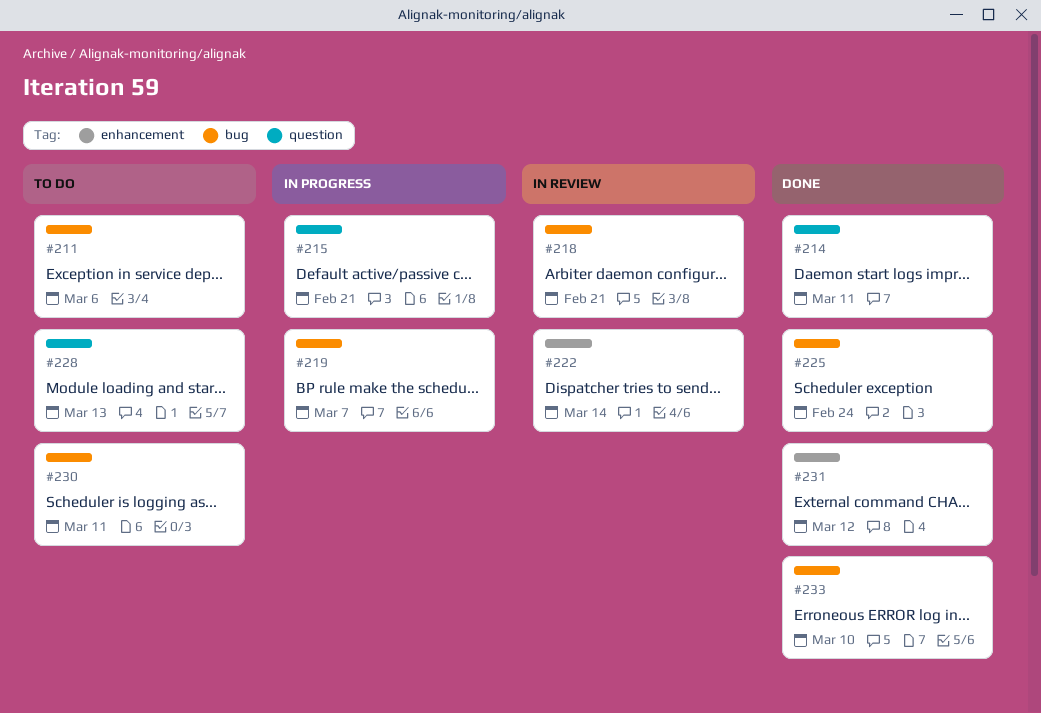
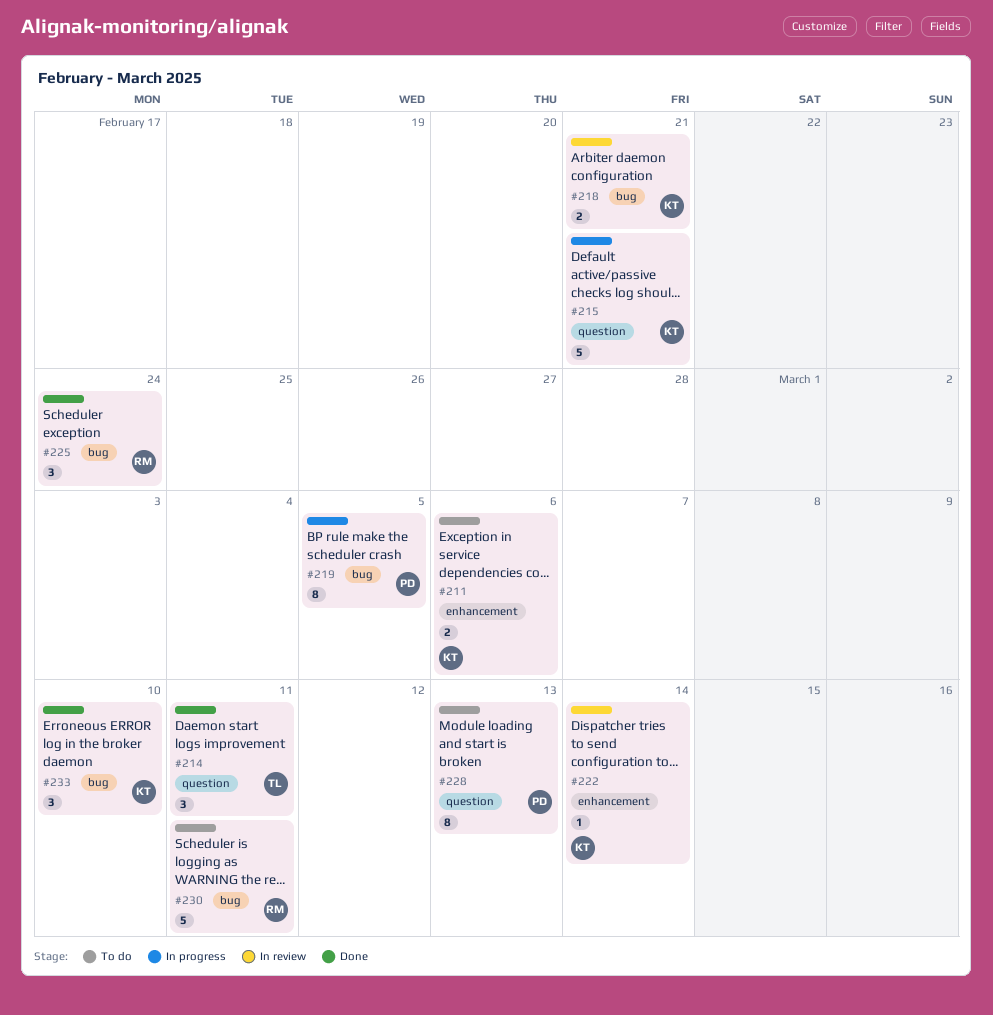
#211, label: bug -> enhancement
#219, due: Mar 7 -> Mar 5
#231: present -> none

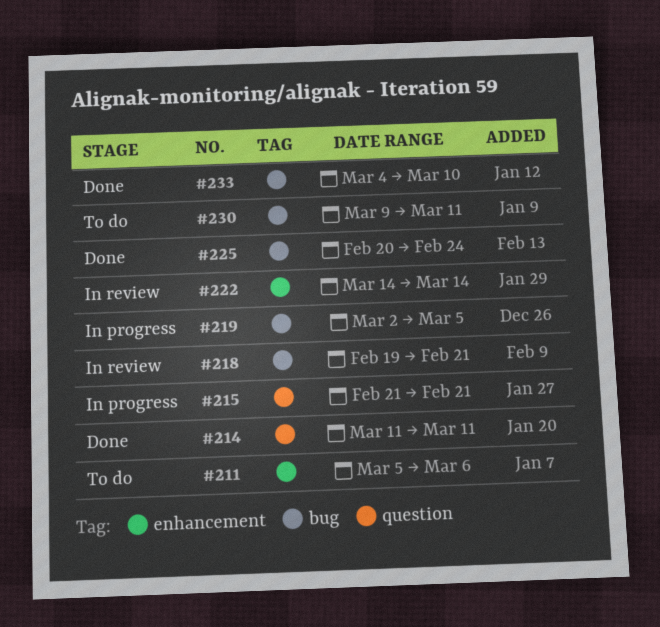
#228: present -> none

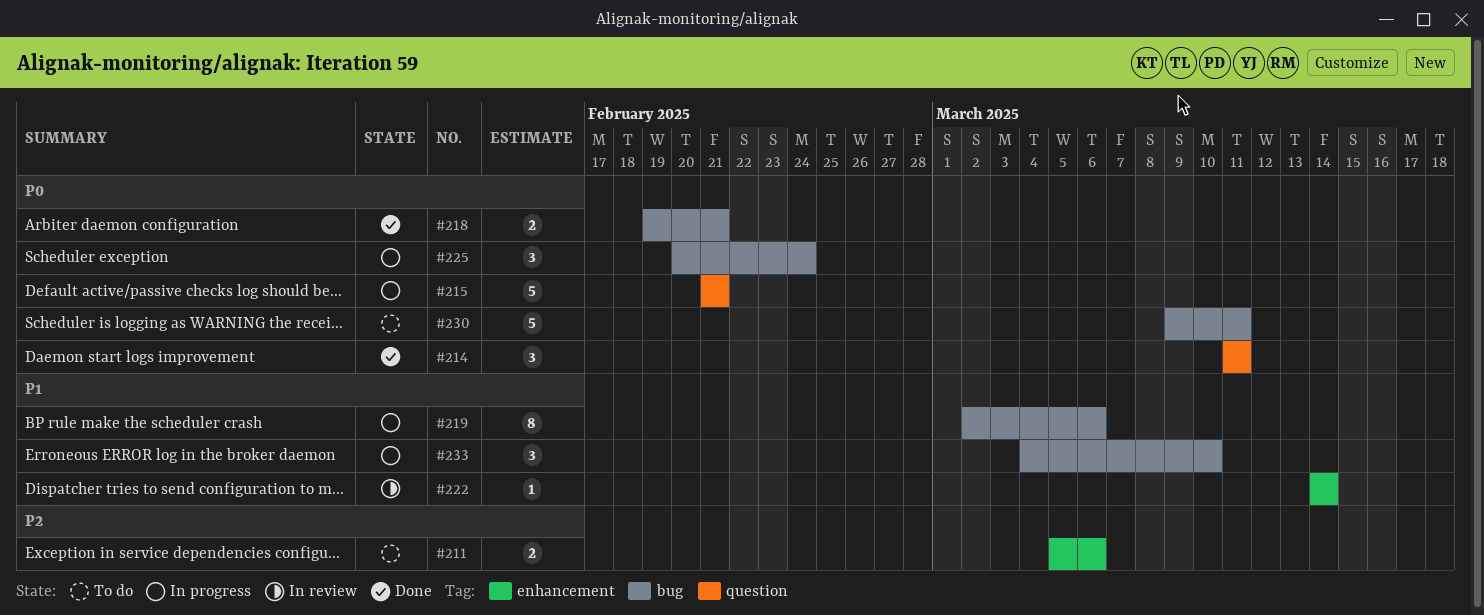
#218, status: In review -> Done
#219, due: Mar 5 -> Mar 6
#225, status: Done -> In progress
#233, status: Done -> In progress

